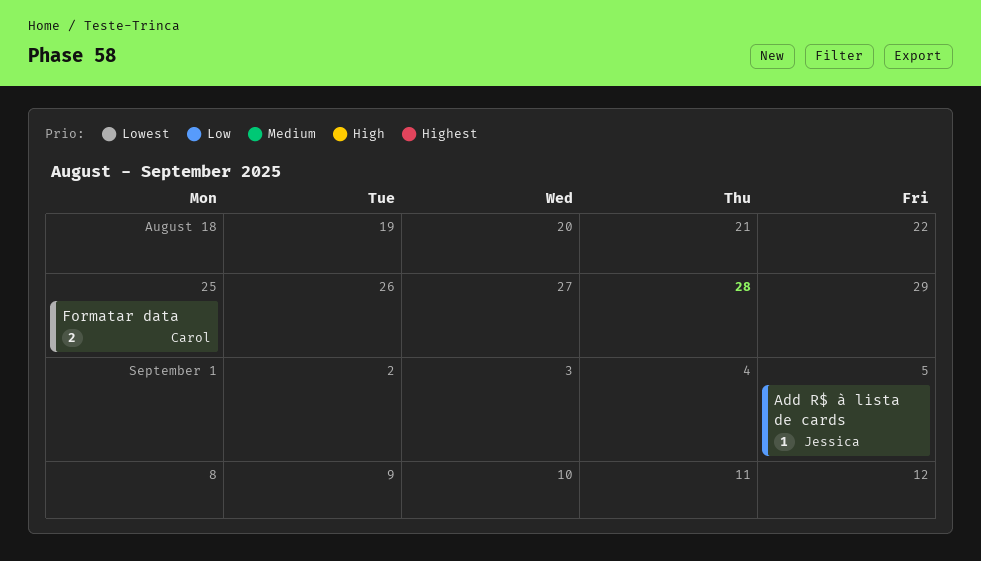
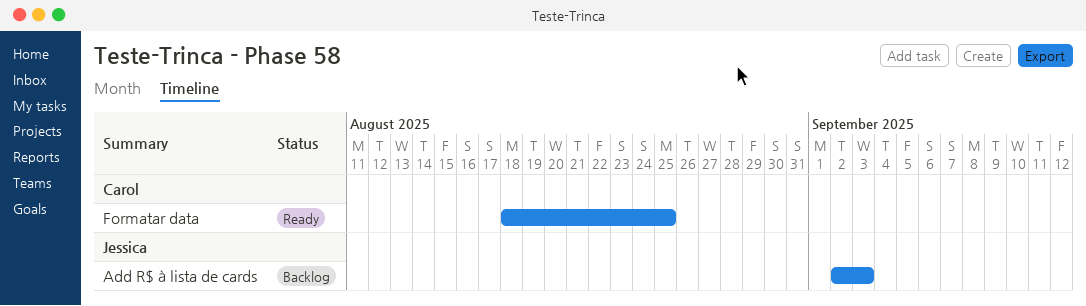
Add R$ à lista de cards, due: Sep 5 -> Sep 3

